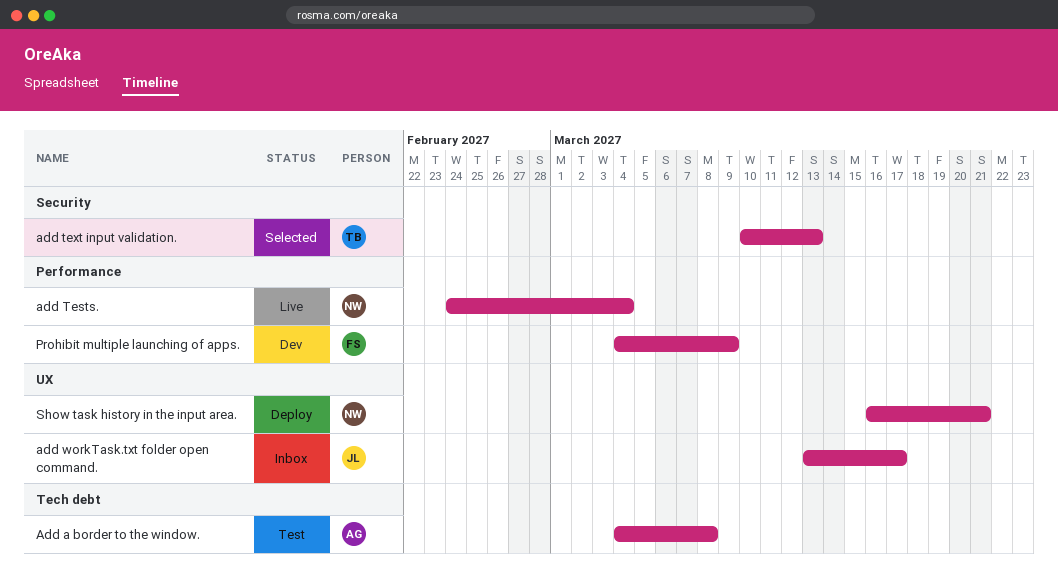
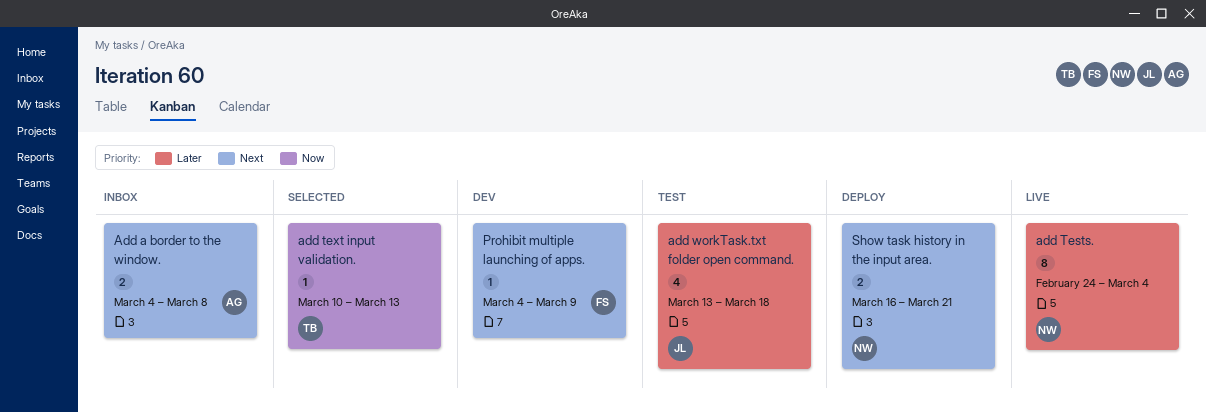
Add a border to the window., status: Test -> Inbox
add workTask.txt folder open command., status: Inbox -> Test
add workTask.txt folder open command., due: Mar 17 -> Mar 18

